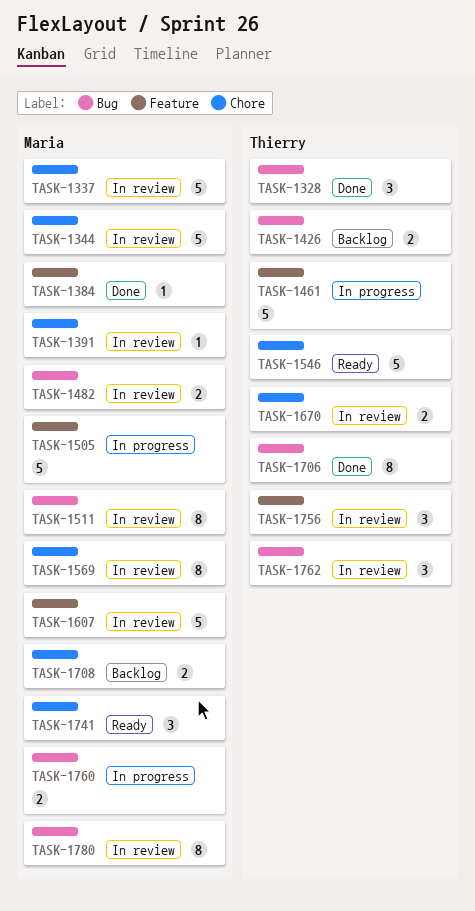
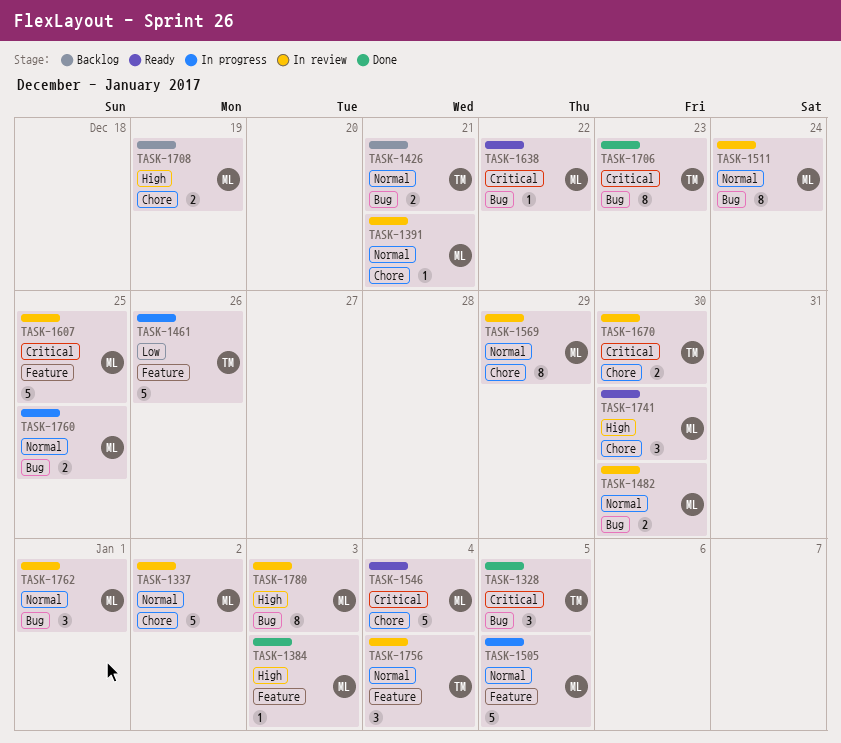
TASK-1344: present -> none
TASK-1546, owner: Thierry -> Maria
TASK-1638: none -> present
TASK-1762, owner: Thierry -> Maria

